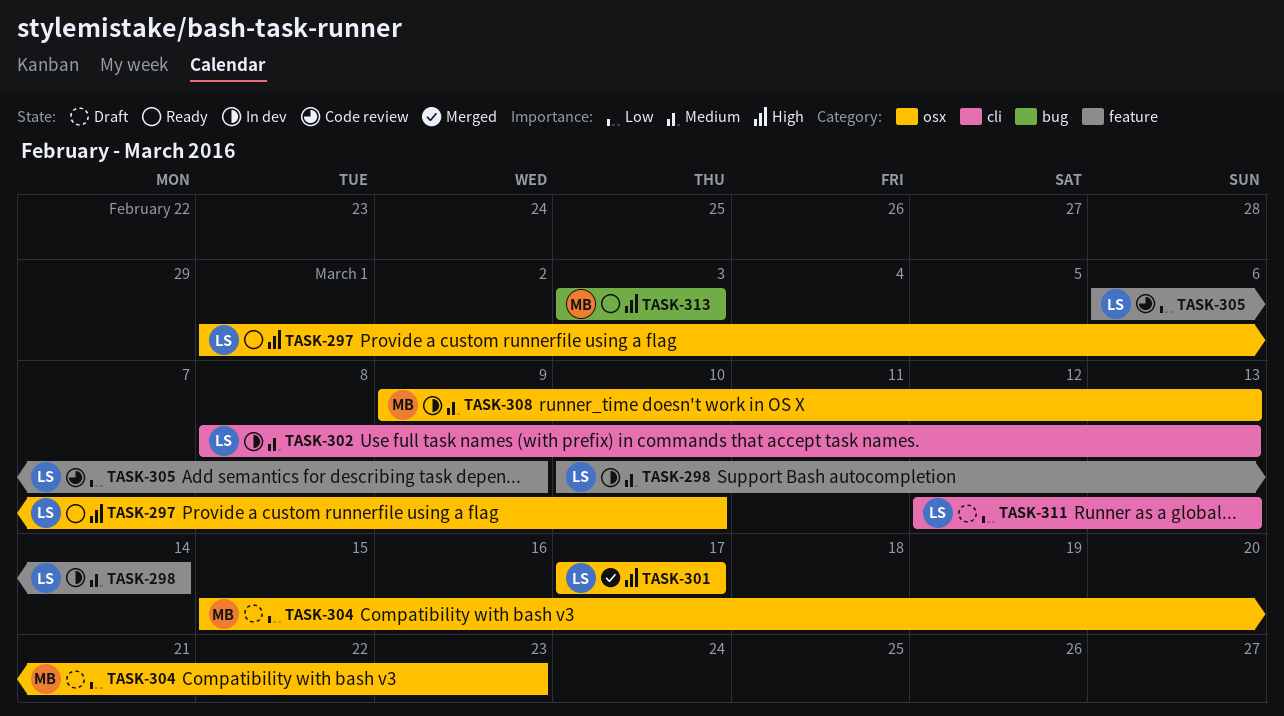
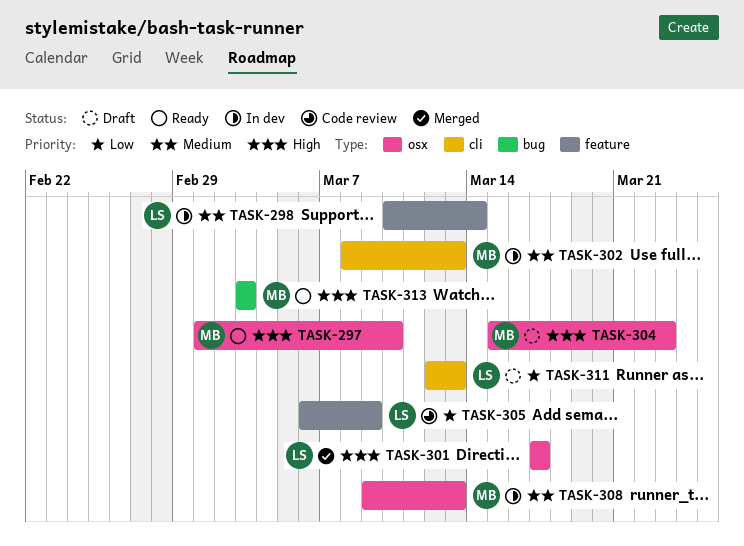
TASK-297, owner: LS -> MB
TASK-302, owner: LS -> MB
TASK-304, priority: Low -> High

